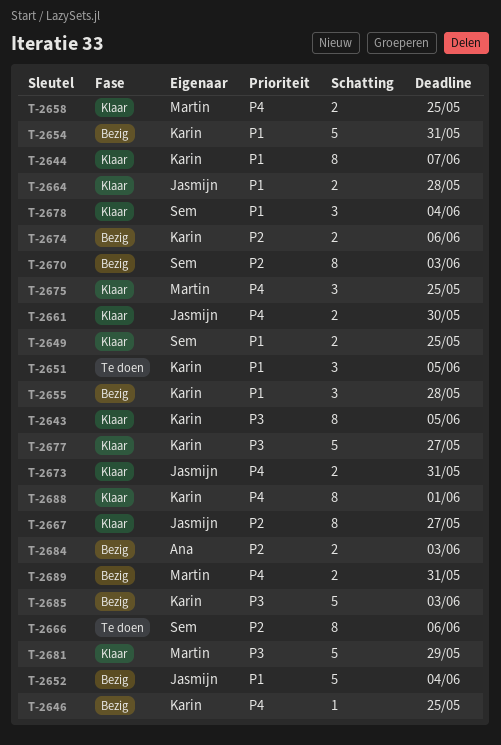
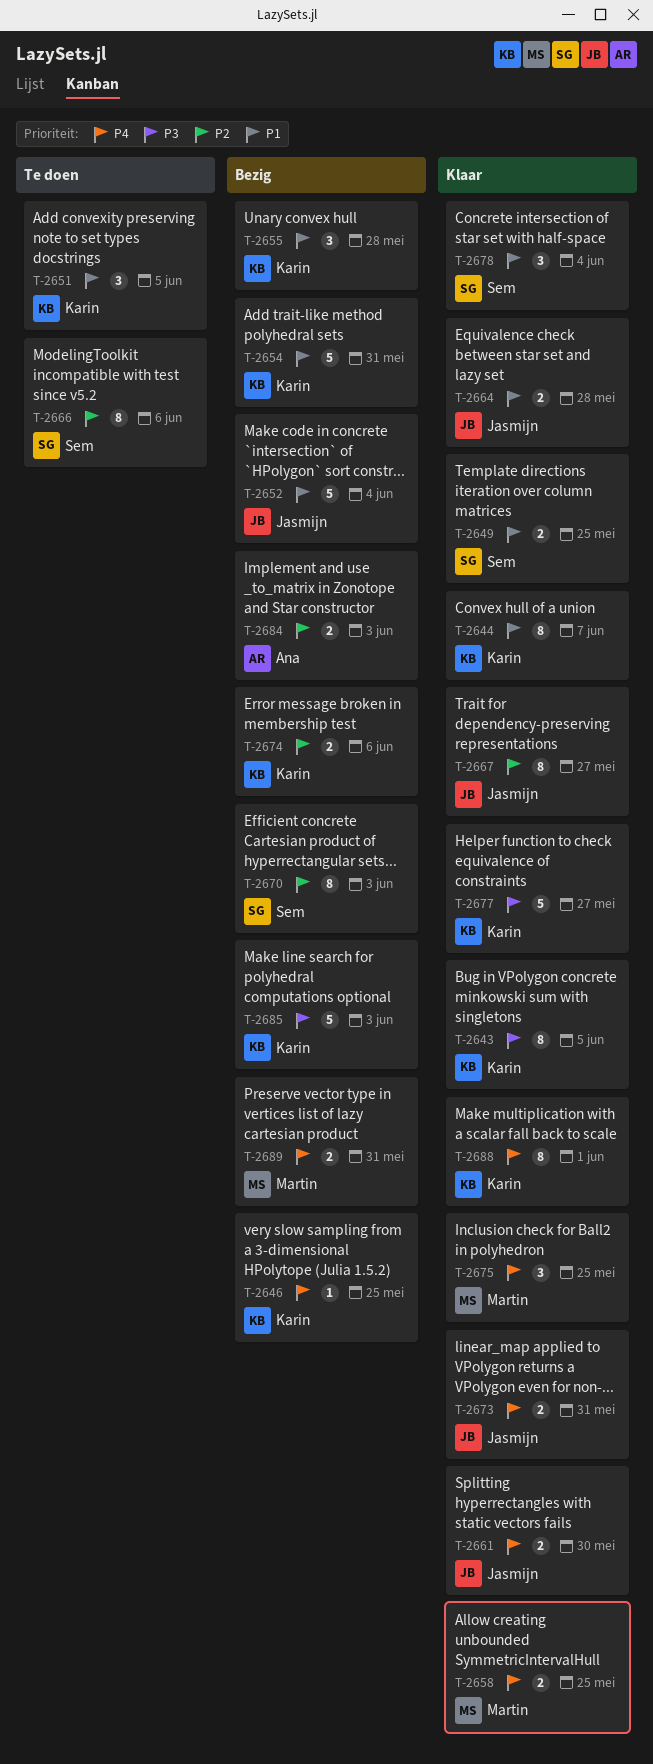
T-2681: present -> none

